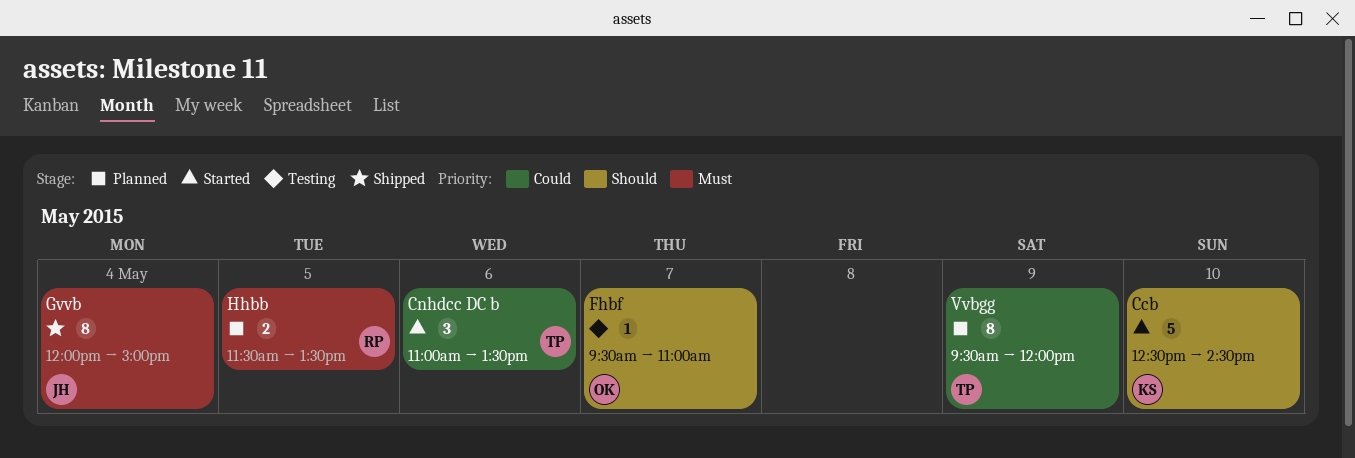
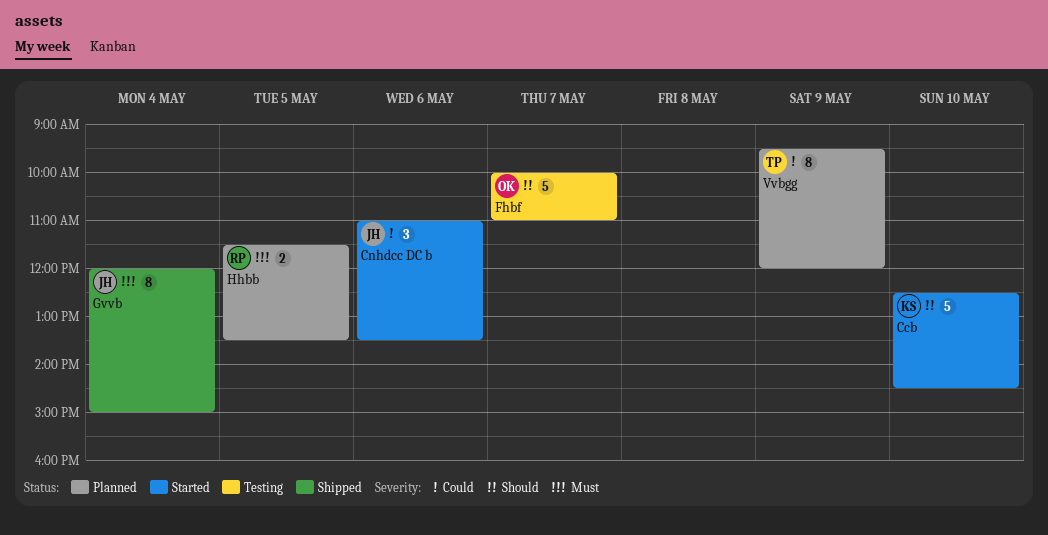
Cnhdcc DC b, owner: TP -> JH
Fhbf, estimate: 1 -> 5
Fhbf, begins: 09:30 -> 10:00

